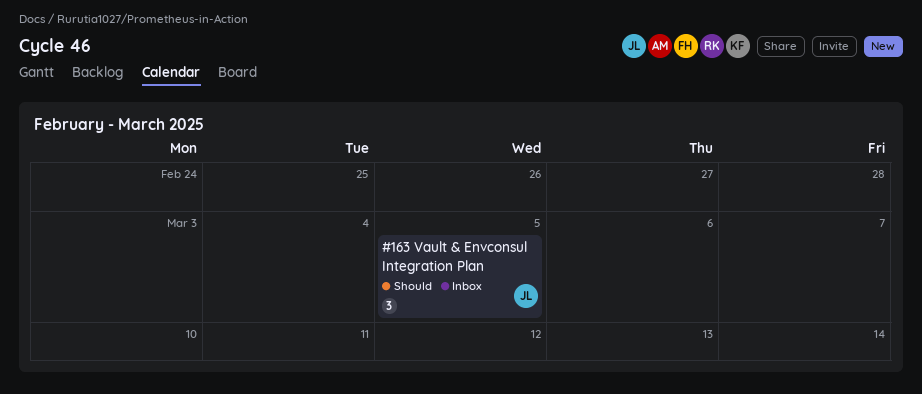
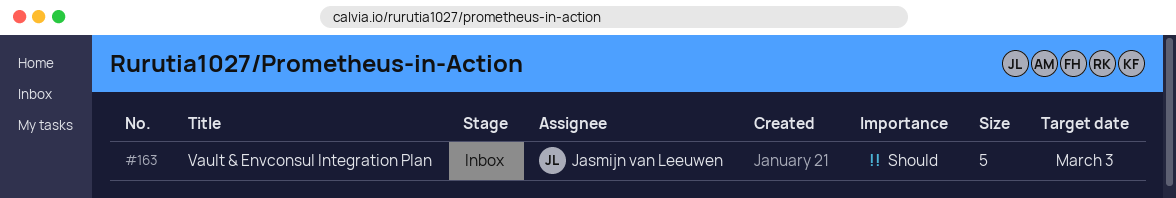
#163, estimate: 3 -> 5
#163, due: Mar 5 -> Mar 3

